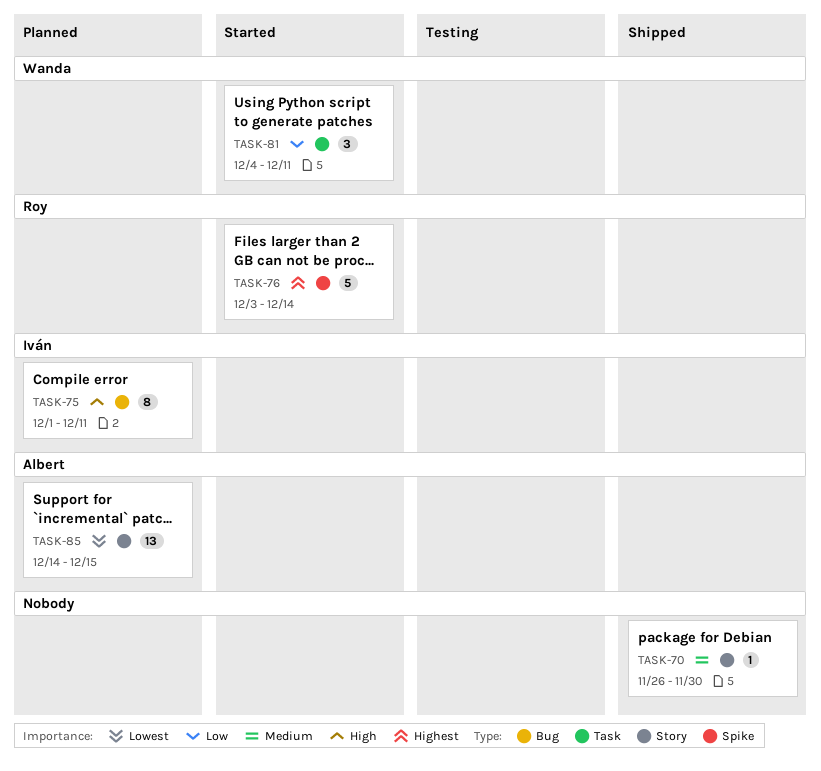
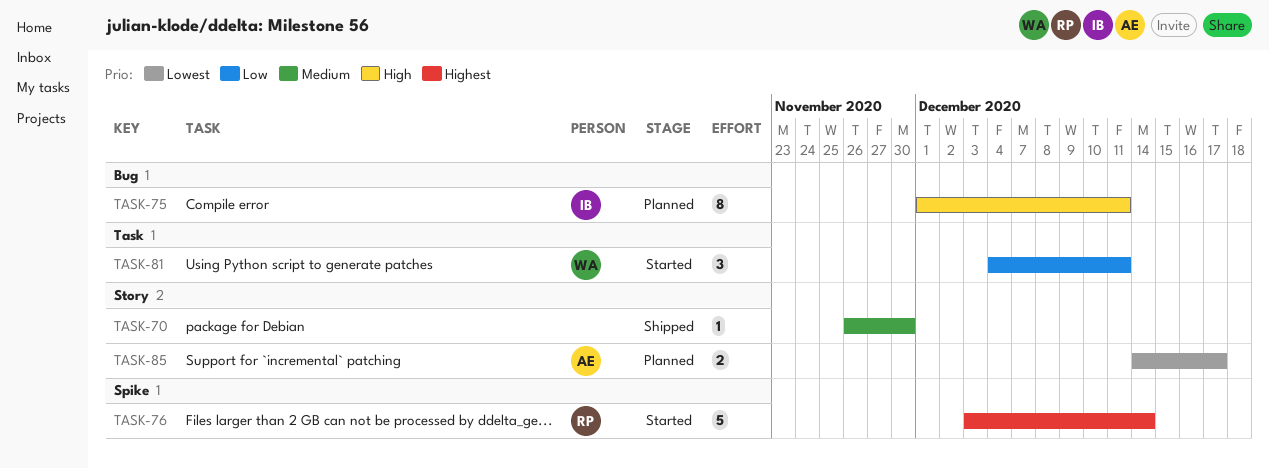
TASK-85, estimate: 13 -> 2
TASK-85, due: Dec 15 -> Dec 17

